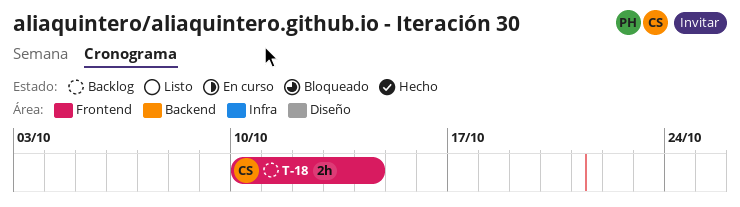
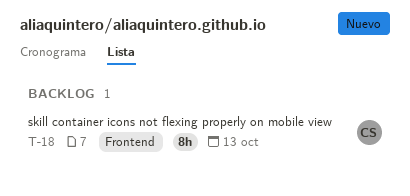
T-18, estimate: 2h -> 8h
T-18, due: Oct 14 -> Oct 13

